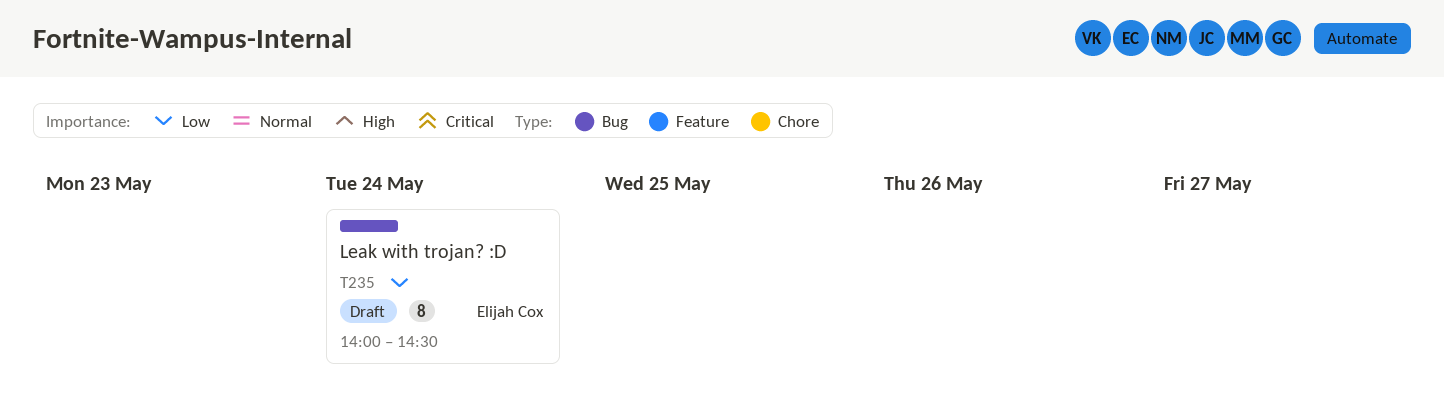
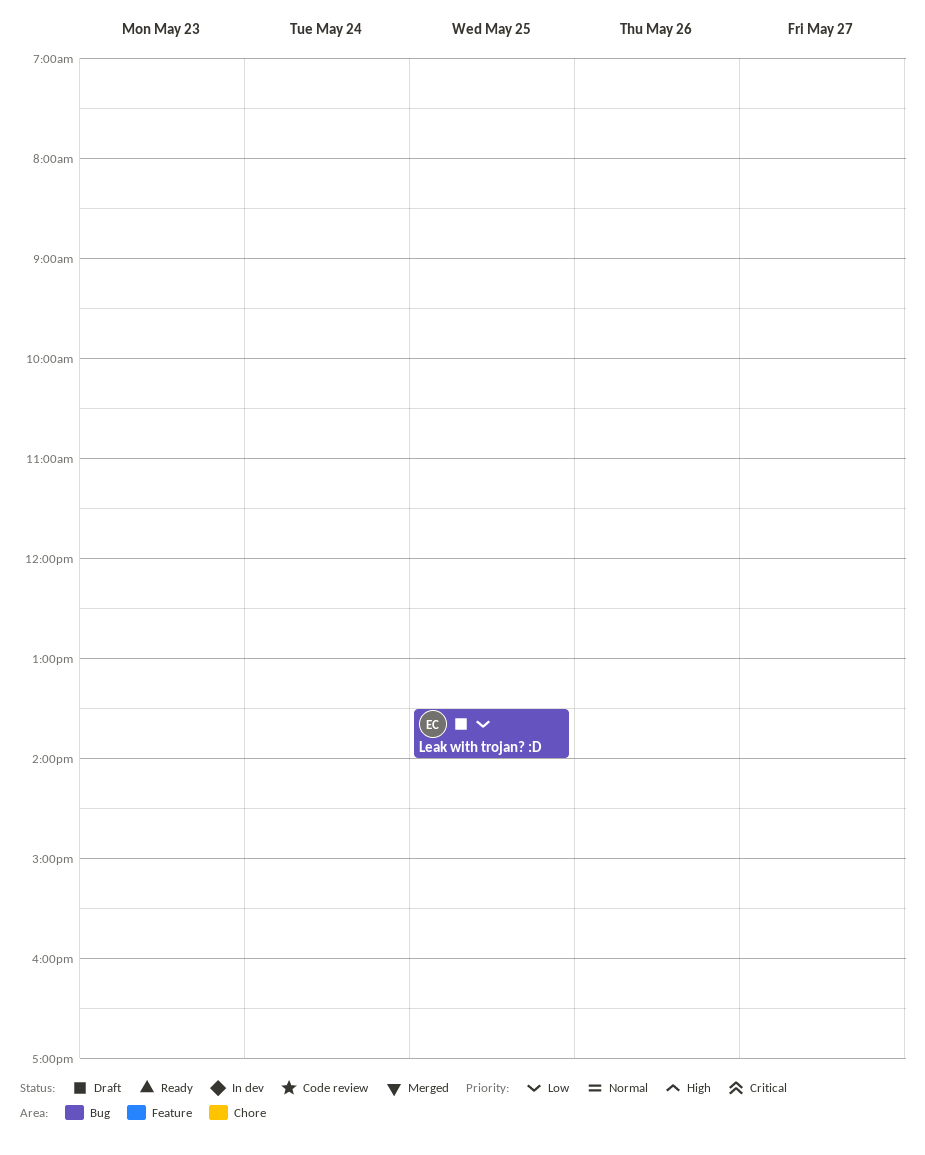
Leak with trojan? :D, day: May 24 -> May 25
Leak with trojan? :D, begins: 14:00 -> 13:30
Leak with trojan? :D, ends: 14:30 -> 14:00

